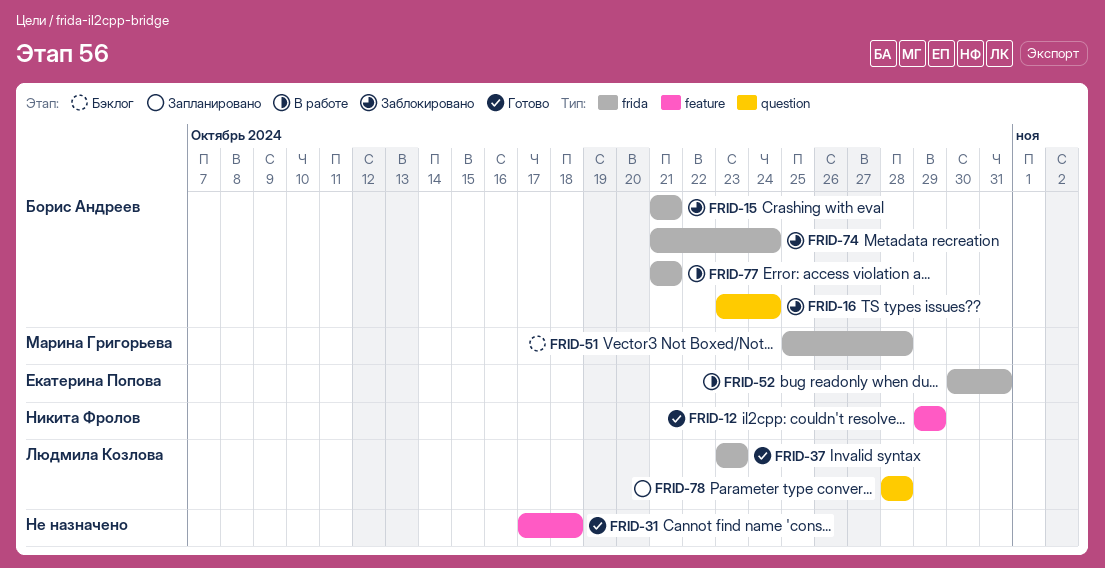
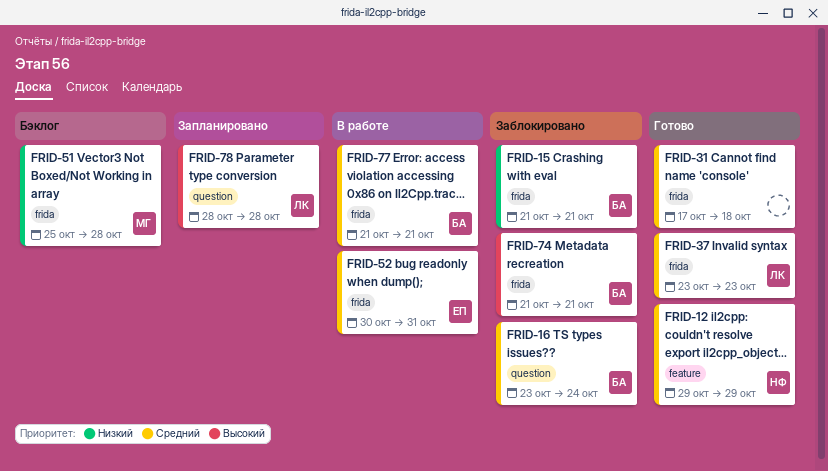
FRID-31, label: feature -> frida
FRID-74, due: Oct 24 -> Oct 21

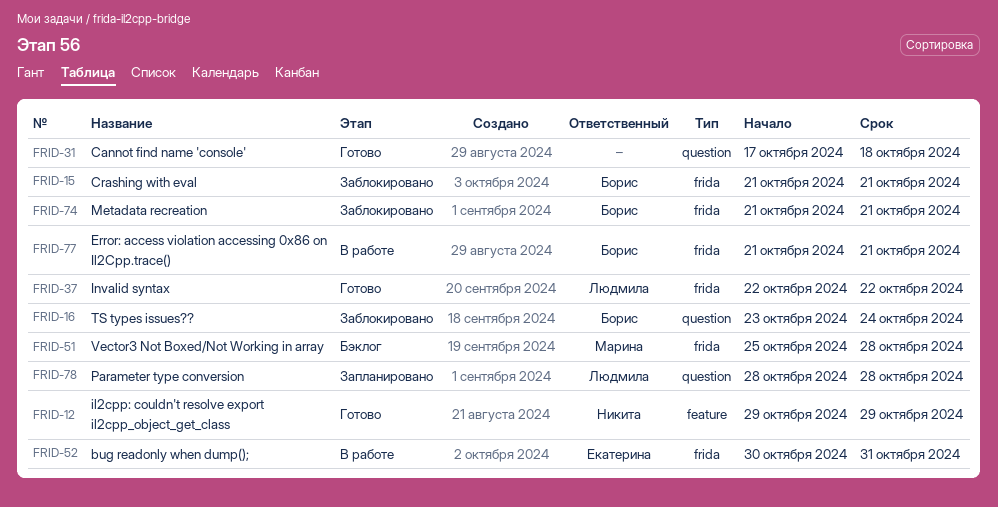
FRID-31, label: frida -> question
FRID-37, start: Oct 23 -> Oct 22
FRID-37, due: Oct 23 -> Oct 22

